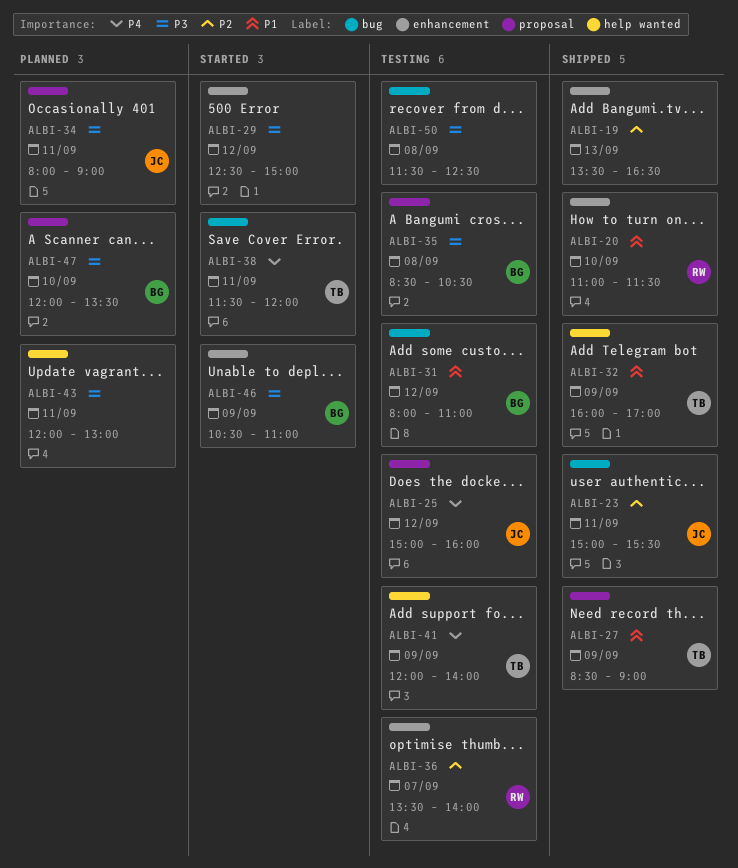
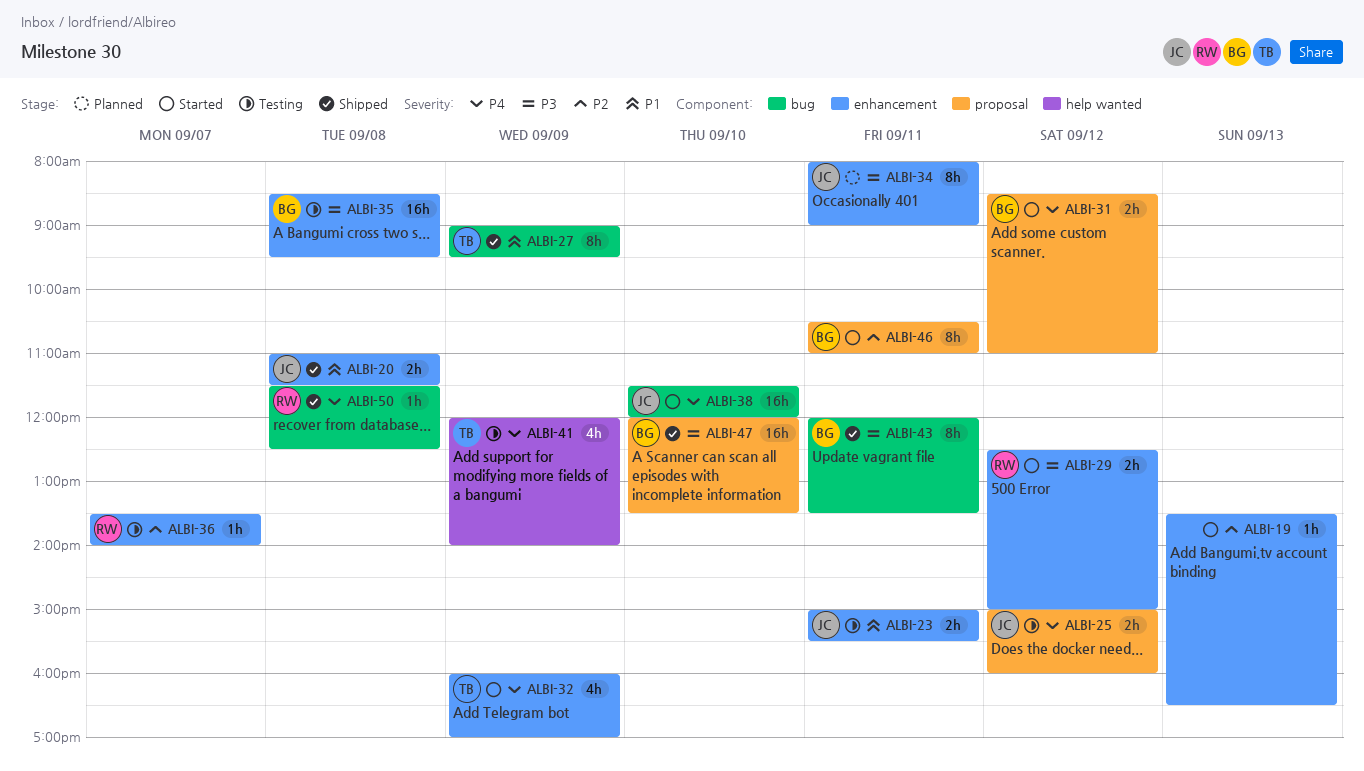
ALBI-19, status: Shipped -> Started
ALBI-20, owner: RW -> JC
ALBI-20, day: Sep 10 -> Sep 8
ALBI-23, status: Shipped -> Testing
ALBI-23, priority: P2 -> P1
ALBI-23, label: bug -> enhancement
ALBI-27, label: proposal -> bug
ALBI-27, begins: 08:30 -> 09:00
ALBI-27, ends: 09:00 -> 09:30
ALBI-29, owner: none -> RW
ALBI-31, status: Testing -> Started
ALBI-31, priority: P1 -> P4
ALBI-31, label: bug -> proposal
ALBI-31, begins: 08:00 -> 08:30
ALBI-32, status: Shipped -> Started
ALBI-32, priority: P1 -> P4
ALBI-32, label: help wanted -> enhancement
ALBI-34, label: proposal -> enhancement
ALBI-35, label: proposal -> enhancement
ALBI-35, ends: 10:30 -> 09:30
ALBI-38, owner: TB -> JC
ALBI-38, day: Sep 11 -> Sep 10
ALBI-43, status: Planned -> Shipped
ALBI-43, owner: none -> BG
ALBI-43, label: help wanted -> bug
ALBI-43, ends: 13:00 -> 13:30
ALBI-46, priority: P3 -> P2
ALBI-46, label: enhancement -> proposal
ALBI-46, day: Sep 9 -> Sep 11
ALBI-47, status: Planned -> Shipped
ALBI-50, status: Testing -> Shipped
ALBI-50, owner: none -> RW
ALBI-50, priority: P3 -> P4

